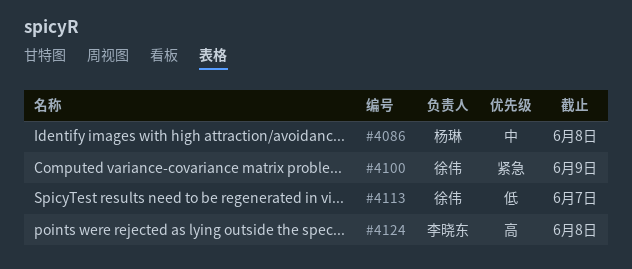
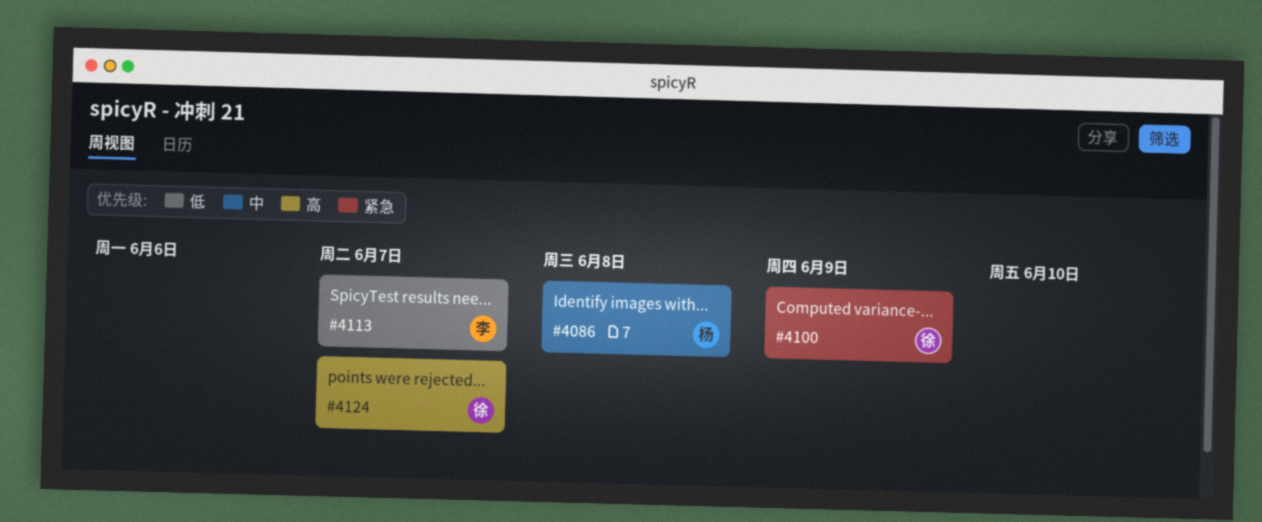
#4113, owner: 徐伟 -> 李晓东
#4124, owner: 李晓东 -> 徐伟
#4124, due: Jun 8 -> Jun 7

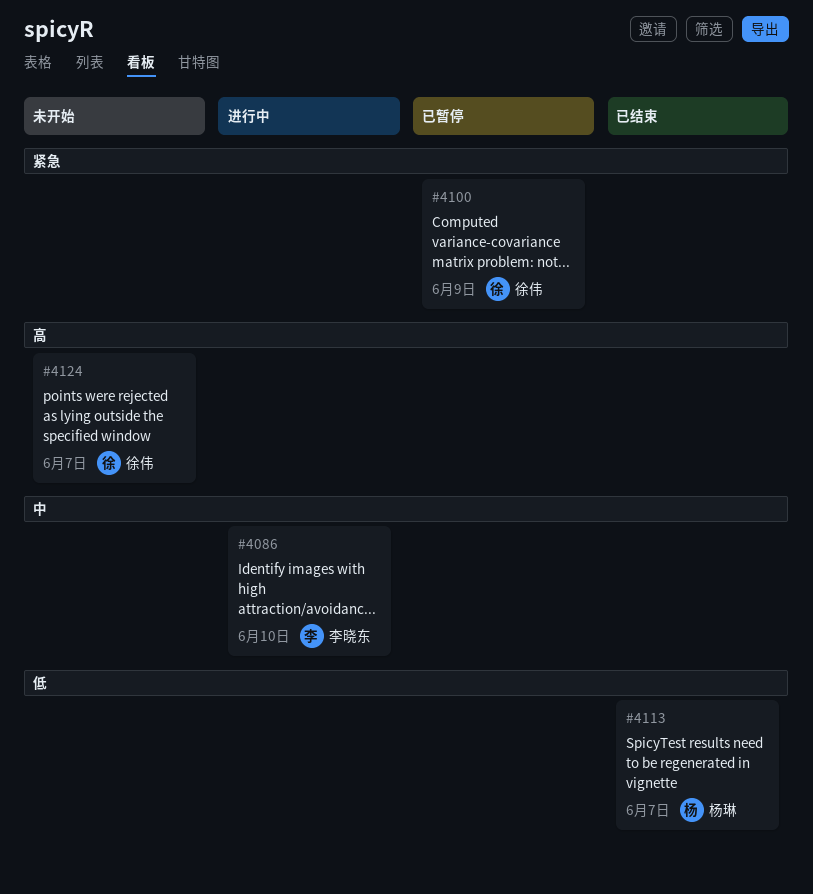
#4086, owner: 杨琳 -> 李晓东
#4086, due: Jun 8 -> Jun 10
#4113, owner: 李晓东 -> 杨琳

